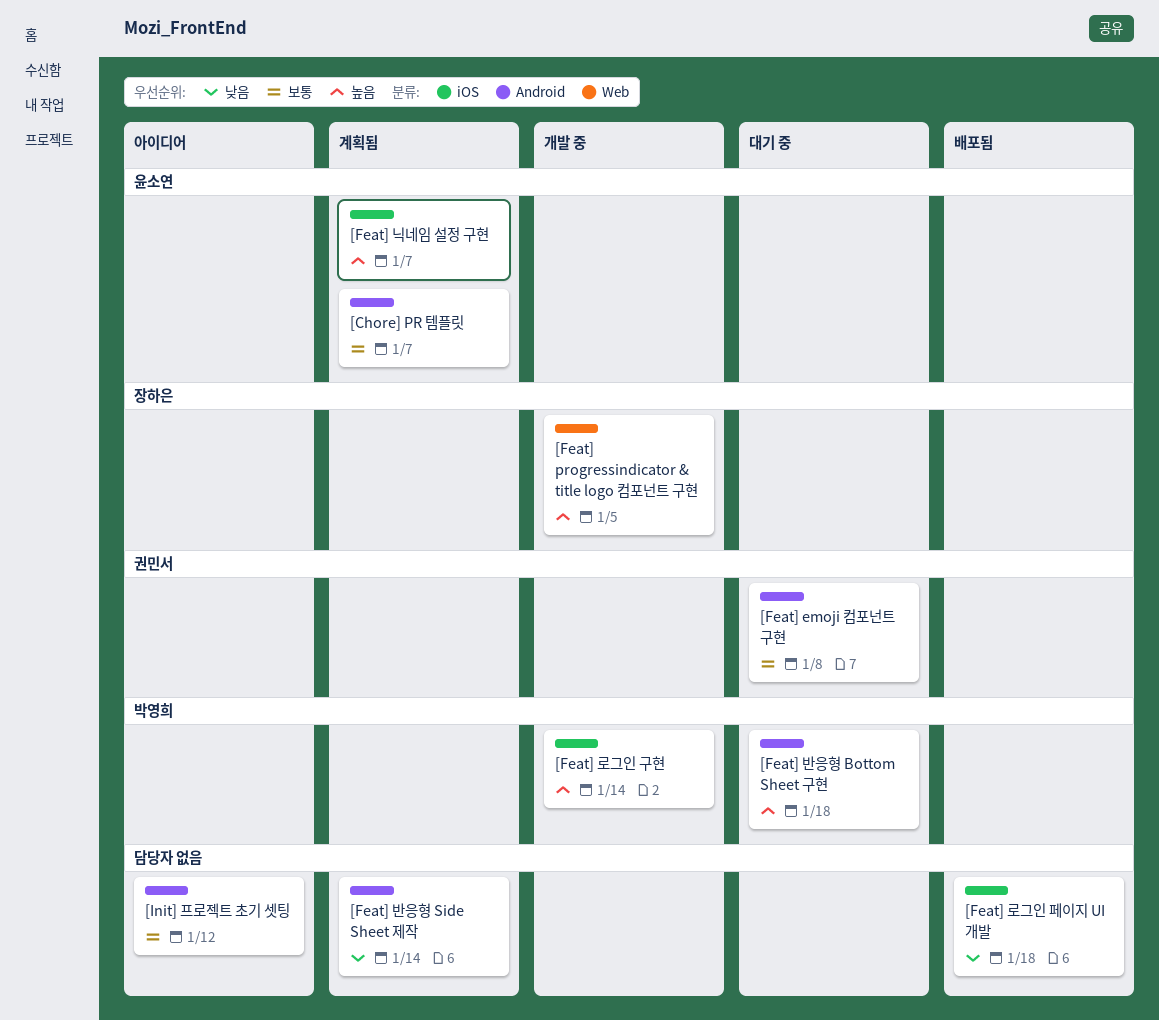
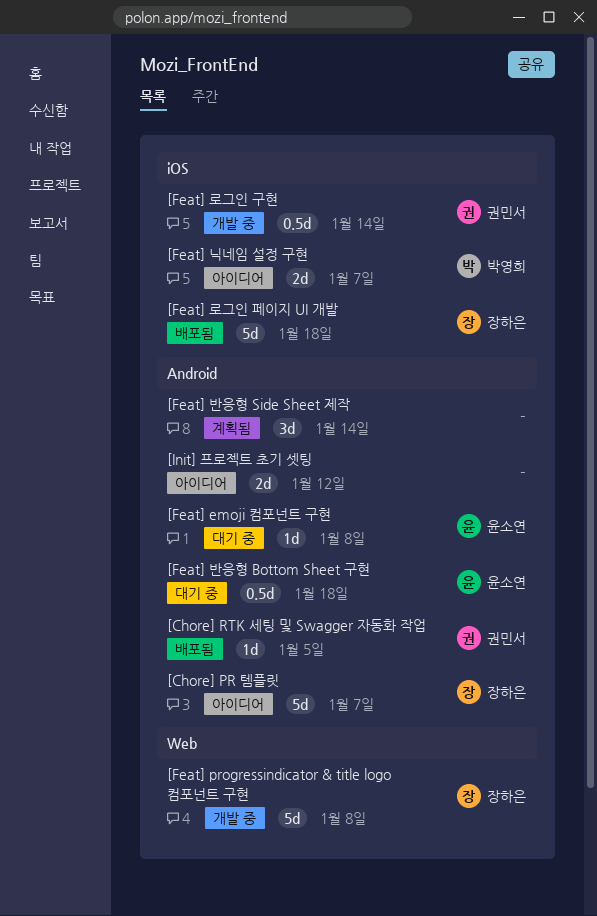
[Chore] PR 템플릿, status: 계획됨 -> 아이디어
[Chore] PR 템플릿, owner: 윤소연 -> 장하은
[Chore] RTK 세팅 및 Swagger 자동화 작업: none -> present
[Feat] emoji 컴포넌트 구현, owner: 권민서 -> 윤소연
[Feat] progressindicator & title logo 컴포넌트 구현, due: Jan 5 -> Jan 8
[Feat] 닉네임 설정 구현, status: 계획됨 -> 아이디어
[Feat] 닉네임 설정 구현, owner: 윤소연 -> 박영희
[Feat] 로그인 구현, owner: 박영희 -> 권민서
[Feat] 로그인 페이지 UI 개발, owner: none -> 장하은
[Feat] 반응형 Bottom Sheet 구현, owner: 박영희 -> 윤소연

